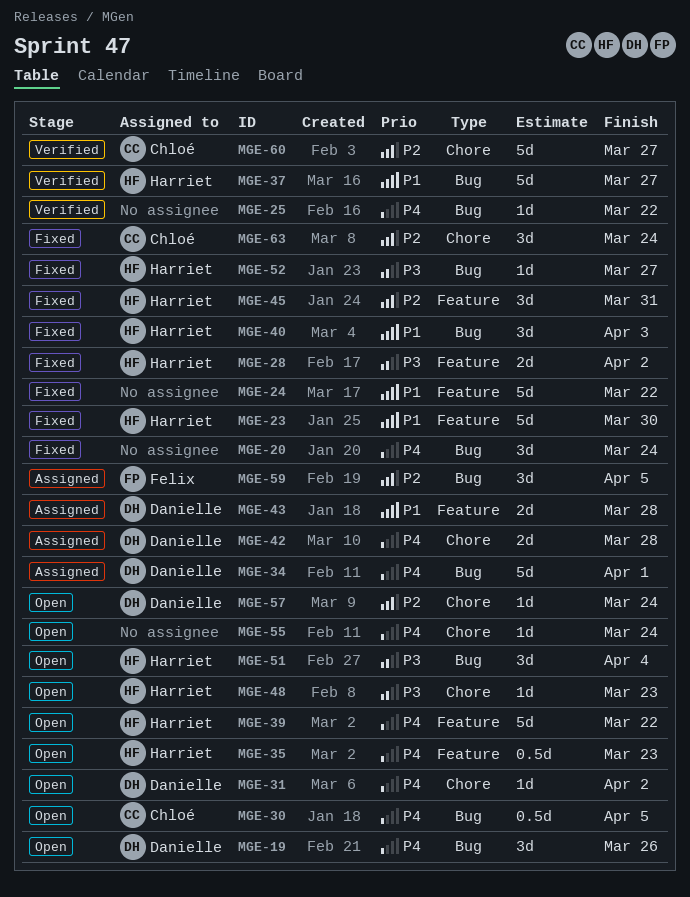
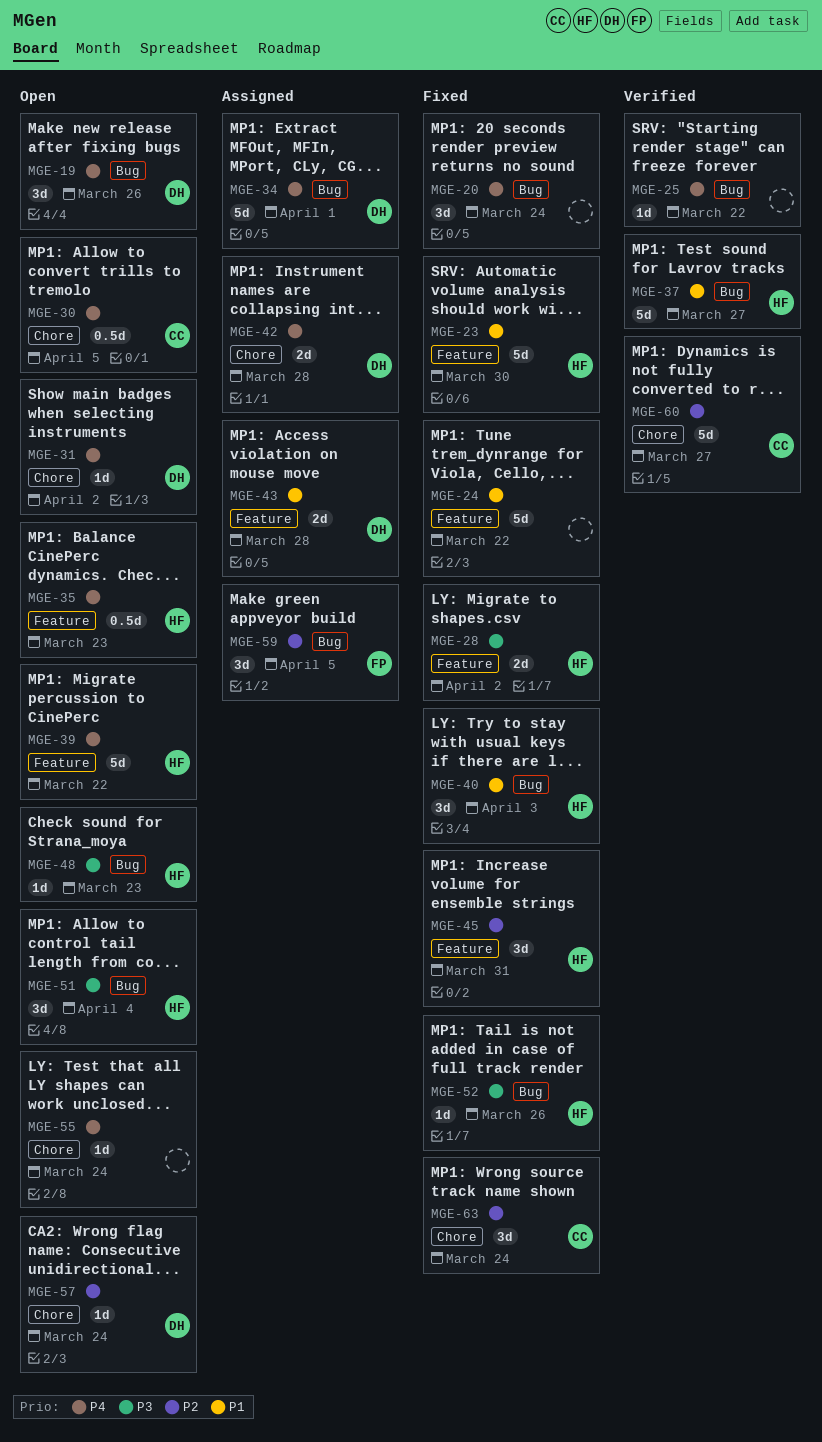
MGE-30, label: Bug -> Chore
MGE-48, label: Chore -> Bug
MGE-52, due: Mar 27 -> Mar 26

